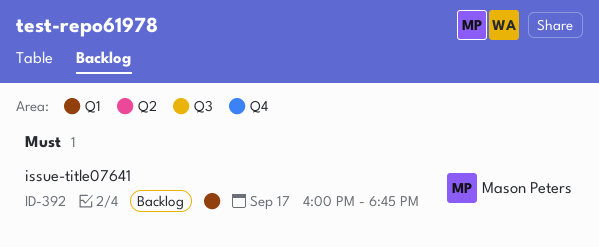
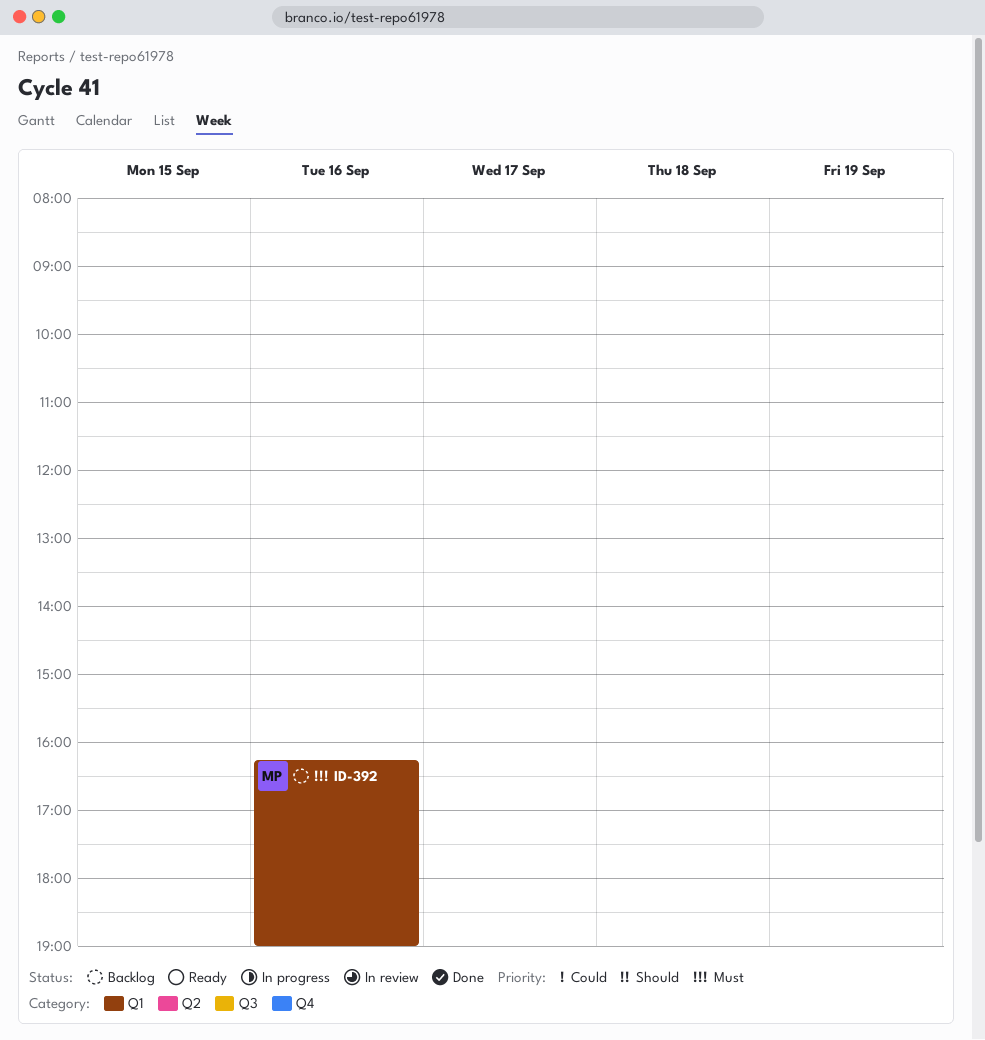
ID-392, day: Sep 17 -> Sep 16
ID-392, begins: 16:00 -> 16:15
ID-392, ends: 18:45 -> 19:00

